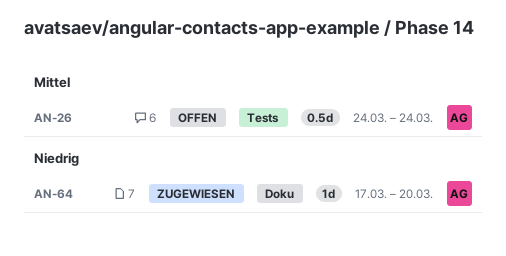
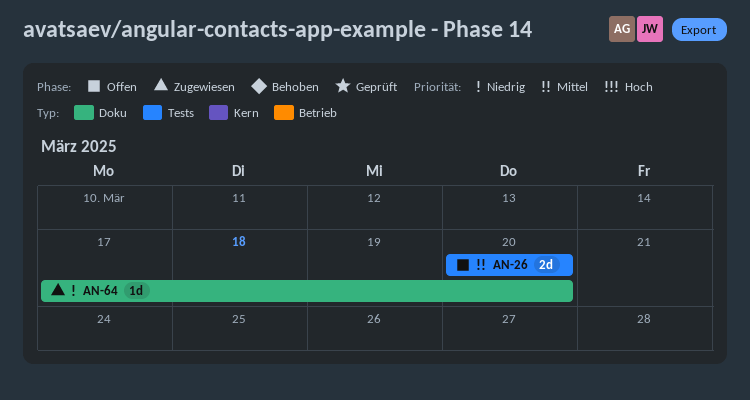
AN-26, estimate: 0.5d -> 2d
AN-26, start: Mar 24 -> Mar 20
AN-26, due: Mar 24 -> Mar 20

